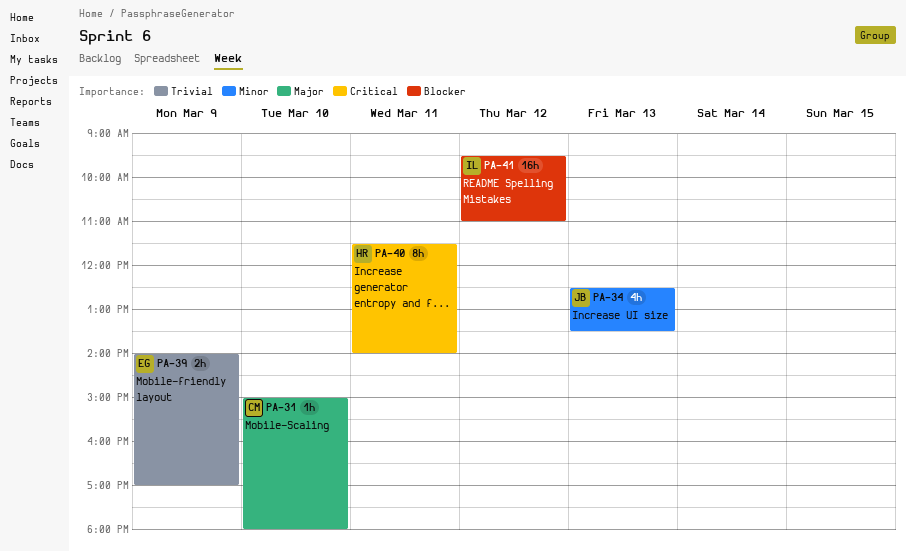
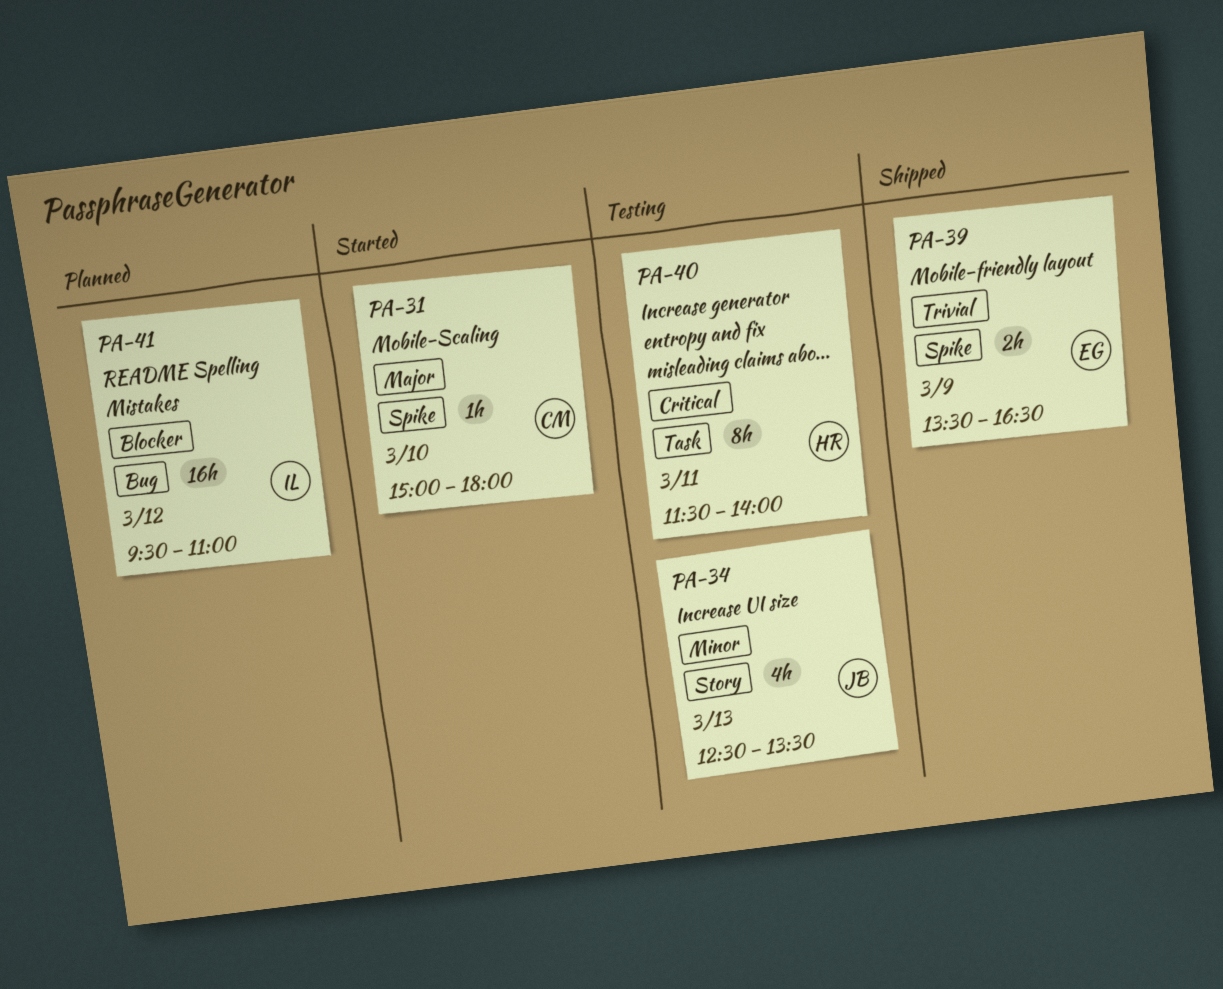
PA-39, begins: 14:00 -> 13:30
PA-39, ends: 17:00 -> 16:30

